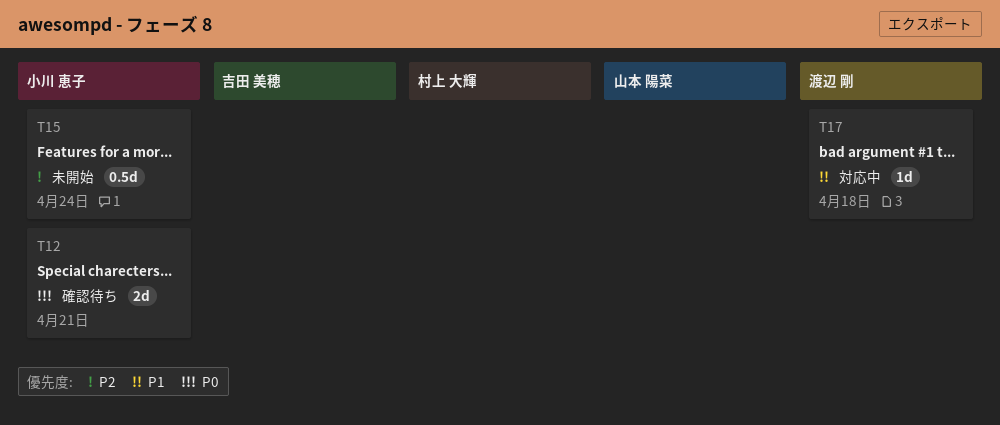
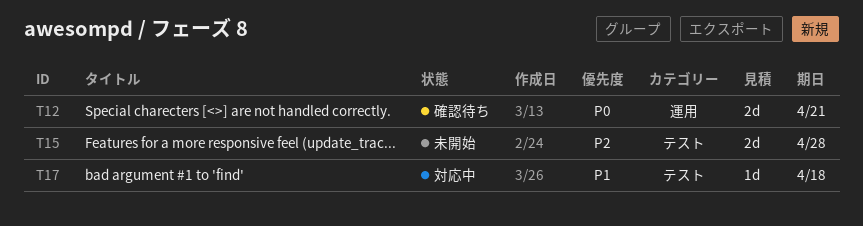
T15, estimate: 0.5d -> 2d
T15, due: Apr 24 -> Apr 28

